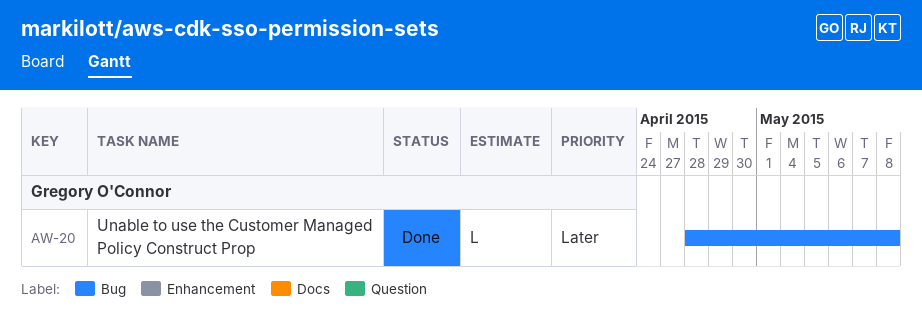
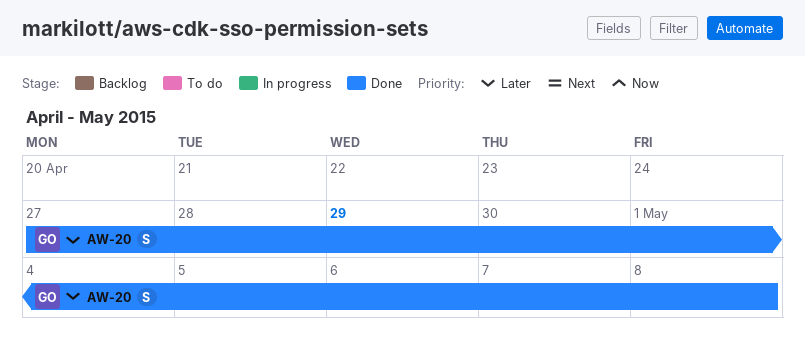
AW-20, estimate: L -> S
AW-20, start: Apr 28 -> Apr 27

